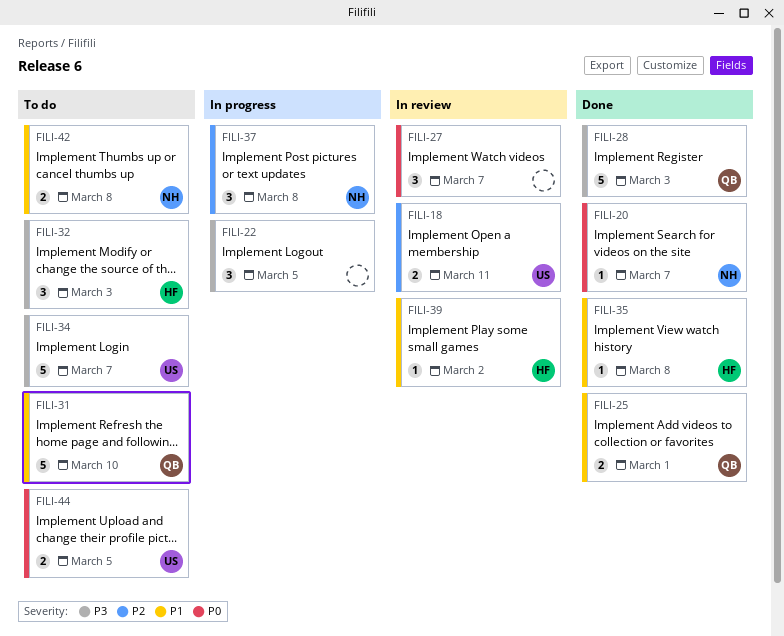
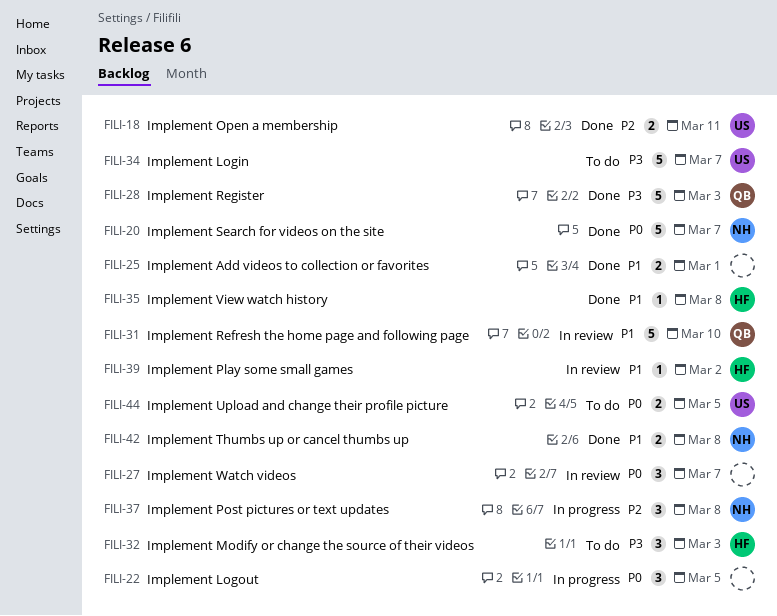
FILI-18, status: In review -> Done
FILI-20, estimate: 1 -> 5
FILI-22, priority: P3 -> P0
FILI-25, owner: QB -> none
FILI-31, status: To do -> In review
FILI-42, status: To do -> Done

